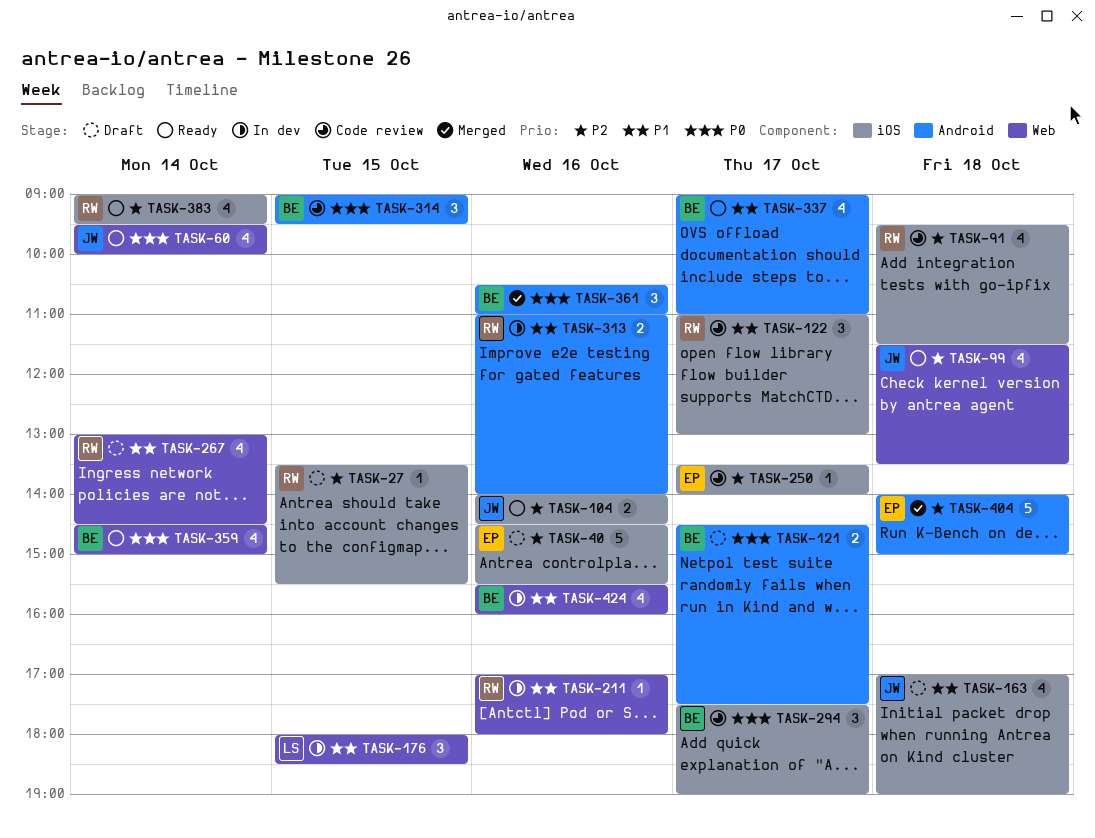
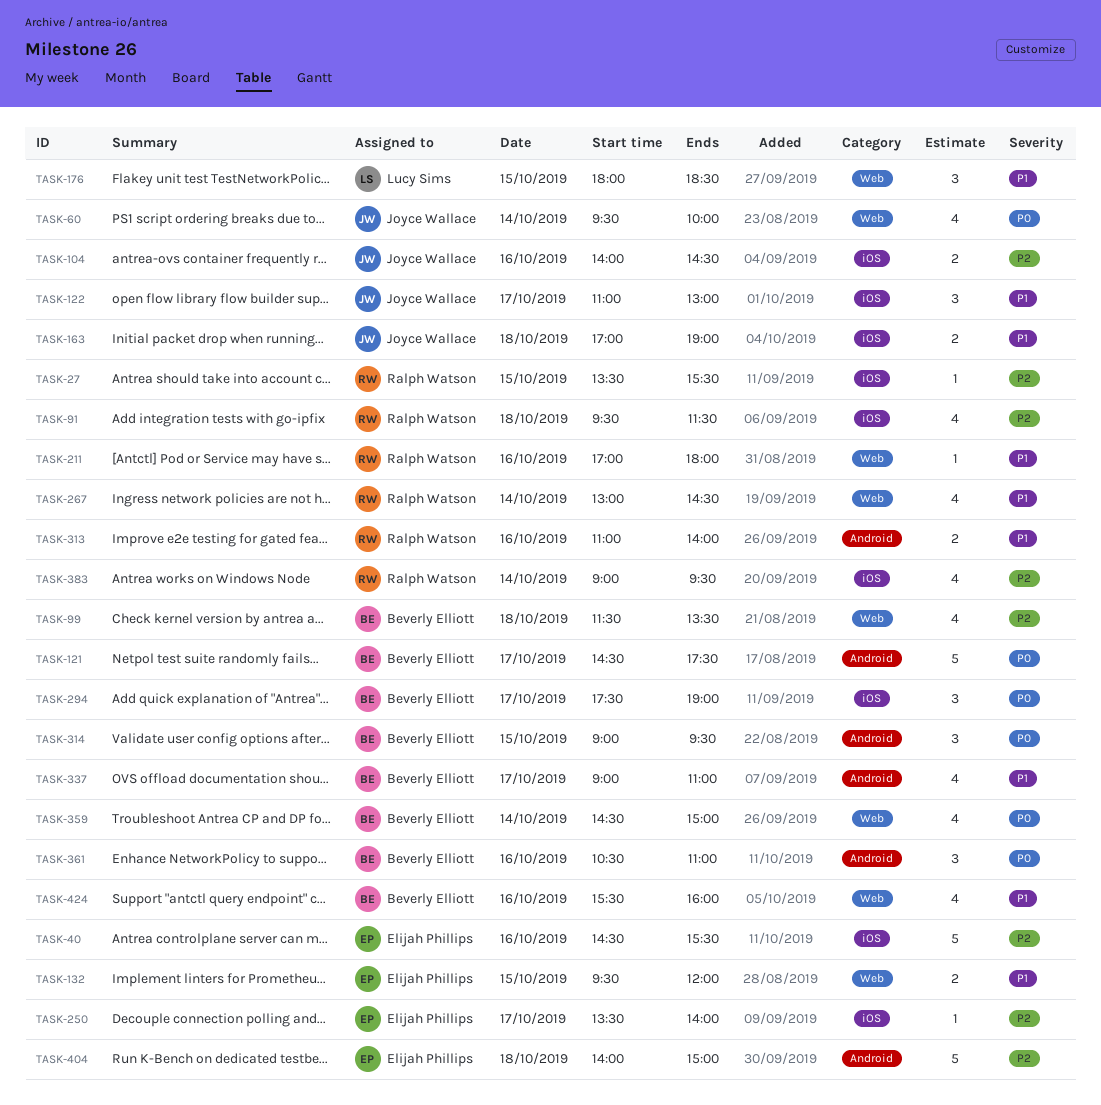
TASK-99, owner: Joyce Wallace -> Beverly Elliott
TASK-121, estimate: 2 -> 5
TASK-122, owner: Ralph Watson -> Joyce Wallace
TASK-132: none -> present
TASK-163, estimate: 4 -> 2

